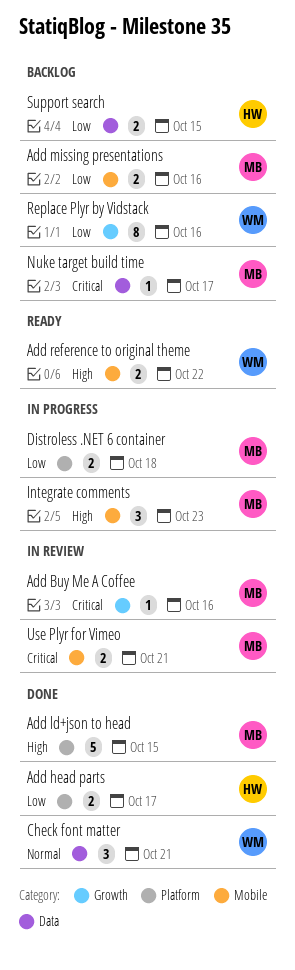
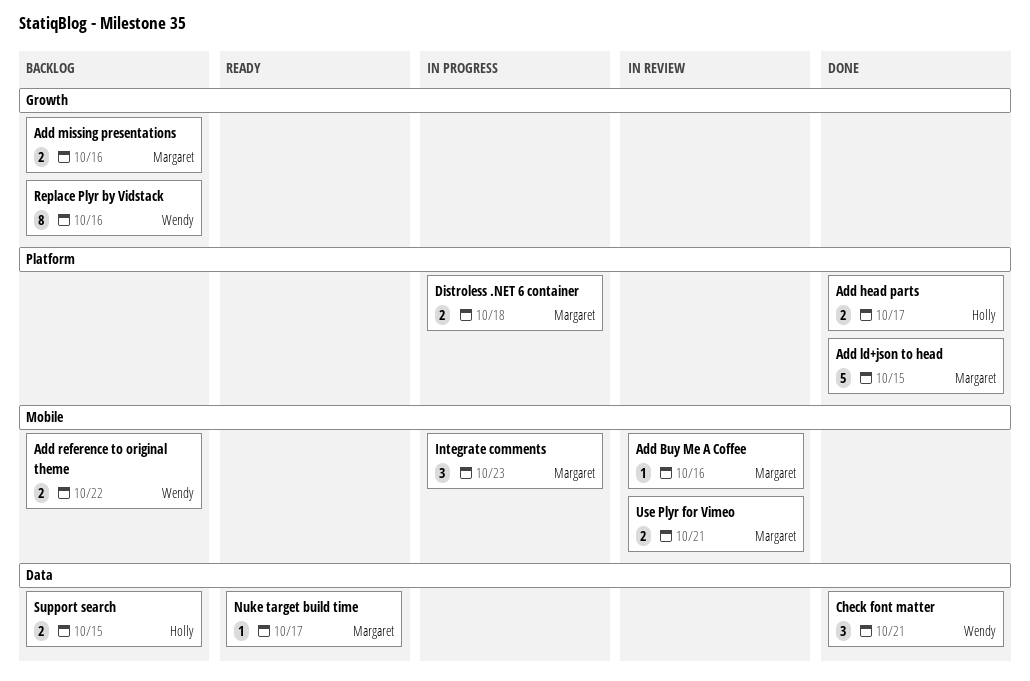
Add Buy Me A Coffee, label: Growth -> Mobile
Add missing presentations, label: Mobile -> Growth
Add reference to original theme, status: Ready -> Backlog
Nuke target build time, status: Backlog -> Ready

